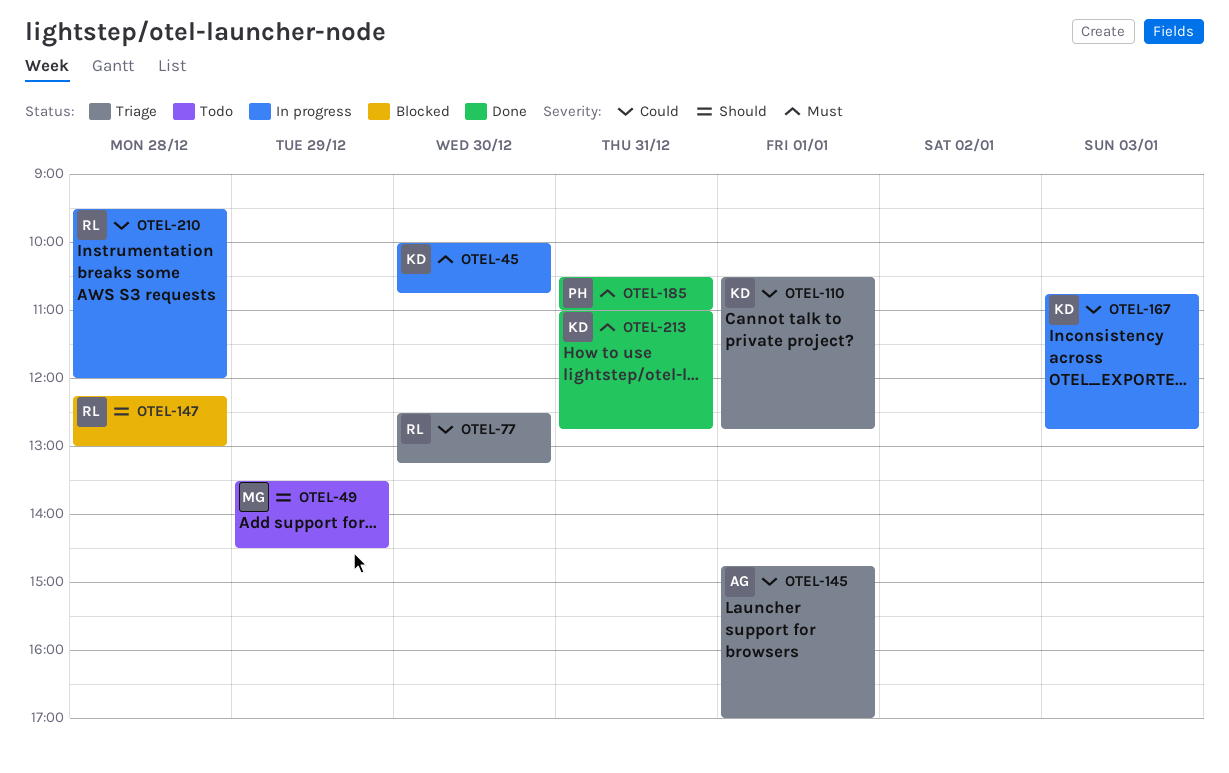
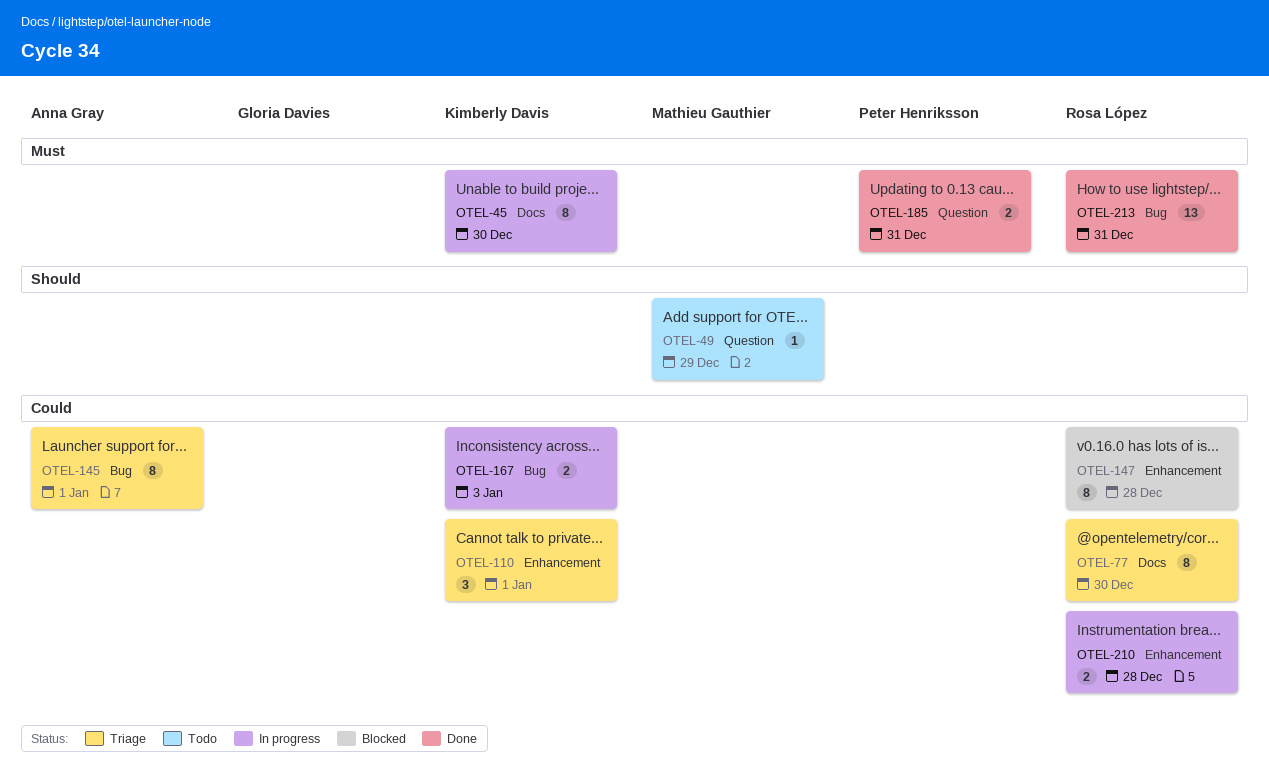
OTEL-147, priority: Should -> Could
OTEL-213, owner: Kimberly Davis -> Rosa López

